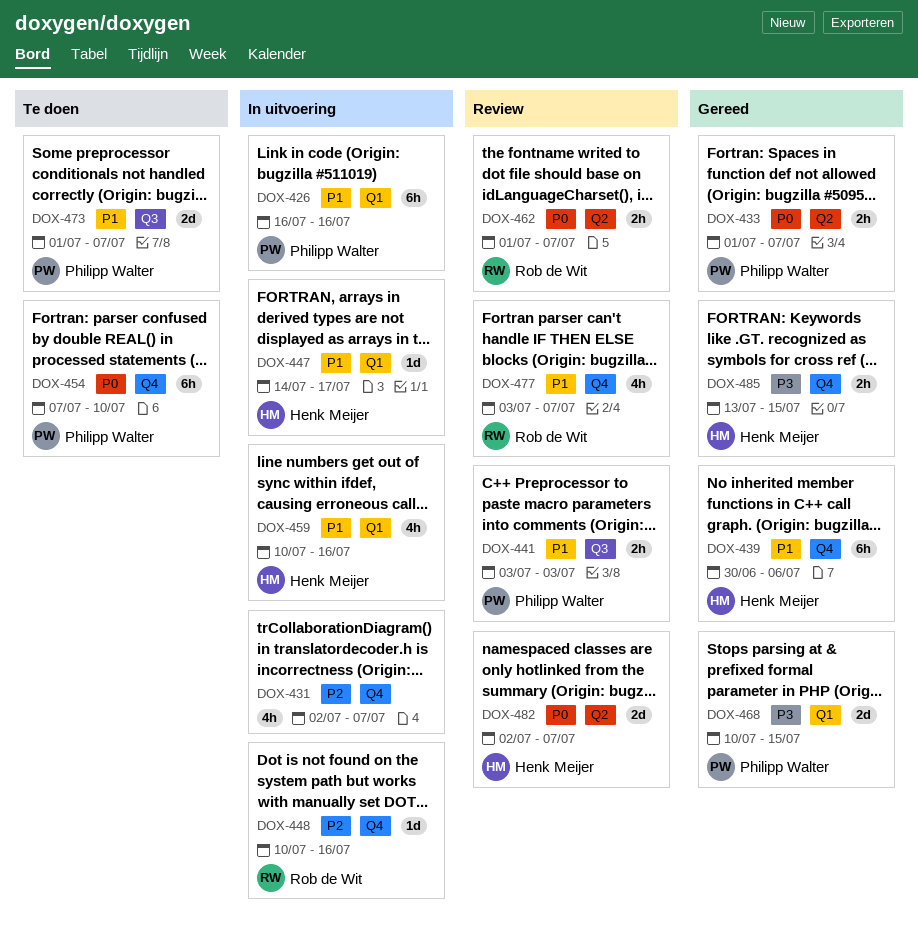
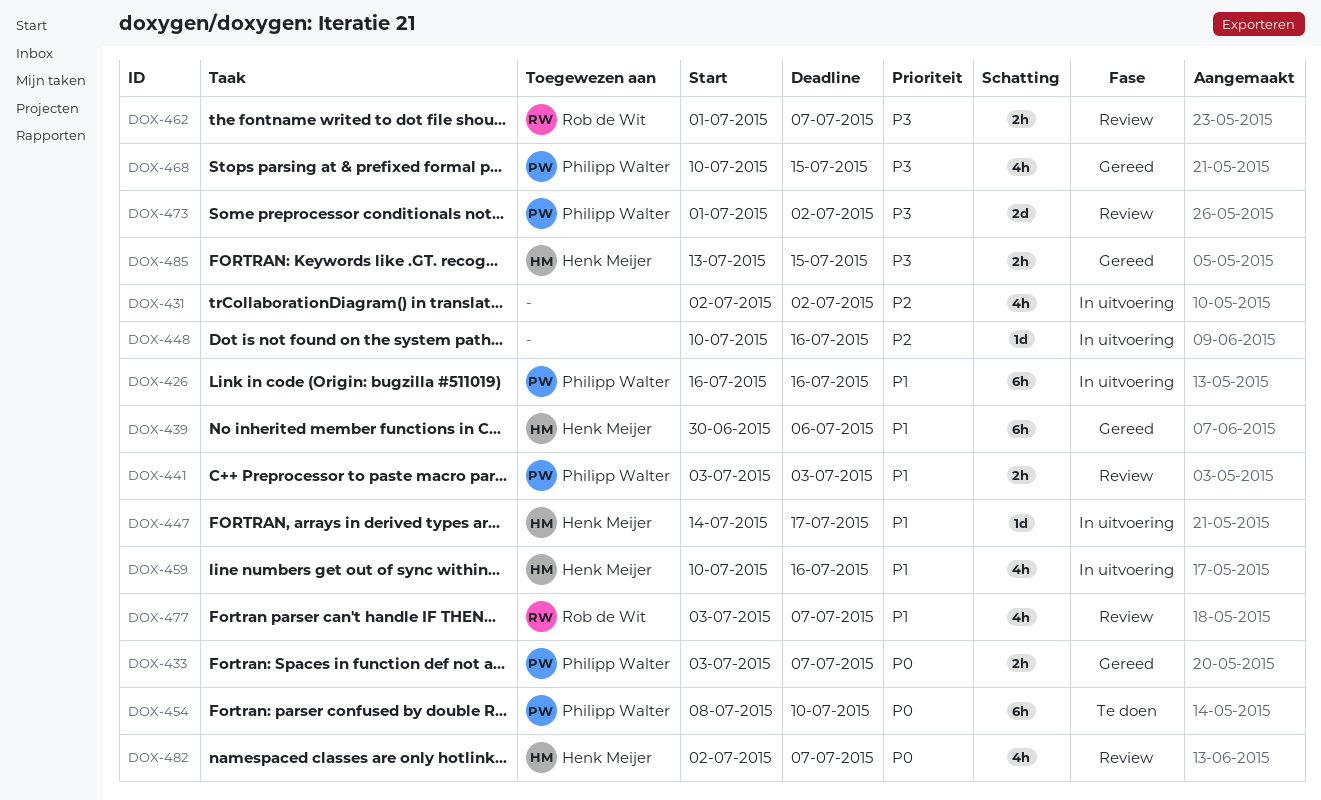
DOX-431, due: Jul 7 -> Jul 2
DOX-433, start: Jul 1 -> Jul 3
DOX-448, owner: Rob de Wit -> none
DOX-454, start: Jul 7 -> Jul 8
DOX-462, priority: P0 -> P3
DOX-468, estimate: 2d -> 4h
DOX-473, status: Te doen -> Review
DOX-473, priority: P1 -> P3
DOX-473, due: Jul 7 -> Jul 2
DOX-482, estimate: 2d -> 4h

